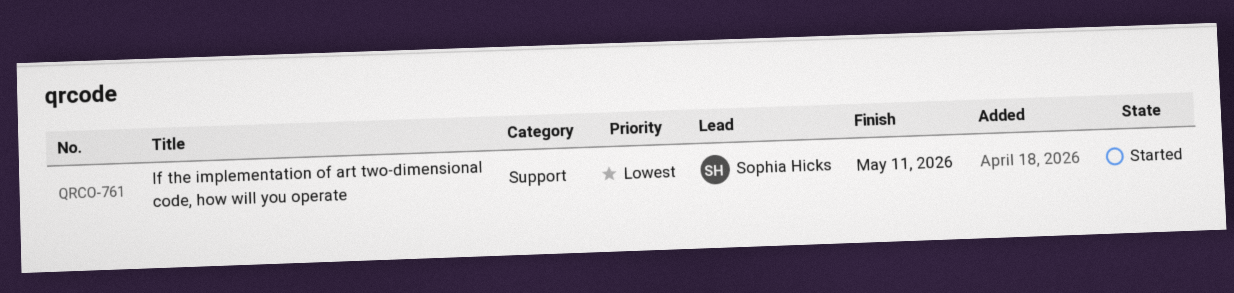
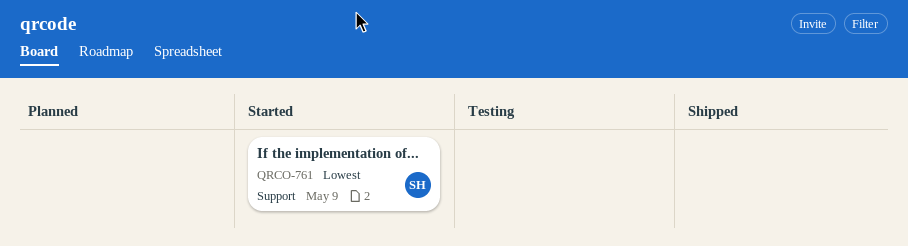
QRCO-761, due: May 11 -> May 9

